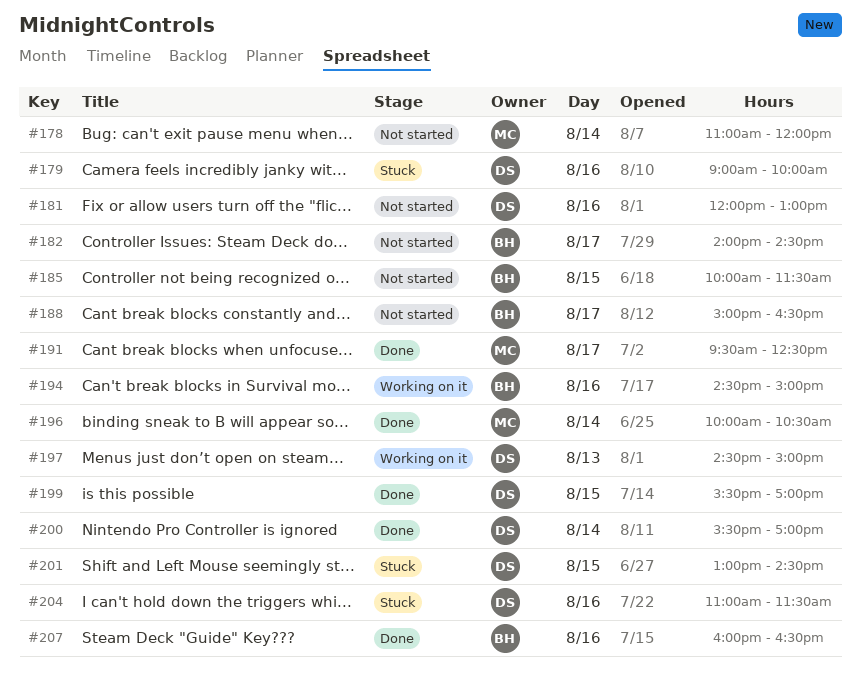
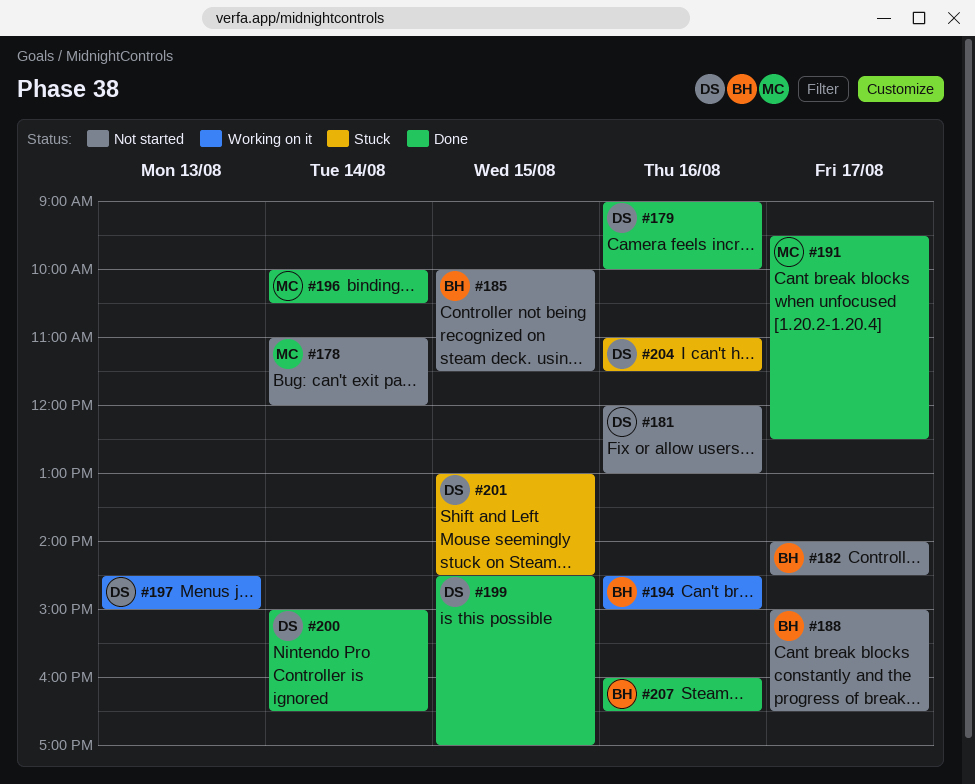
#179, status: Stuck -> Done
#199, begins: 15:30 -> 14:30
#200, begins: 15:30 -> 15:00
#200, ends: 17:00 -> 16:30

